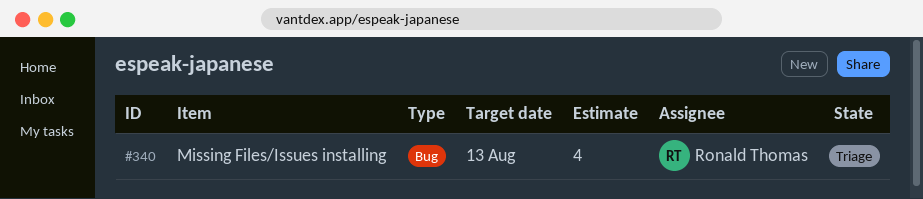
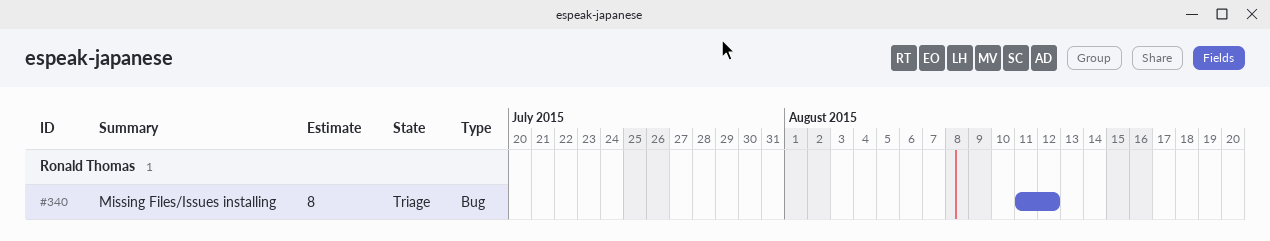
#340, estimate: 4 -> 8
#340, due: Aug 13 -> Aug 12

